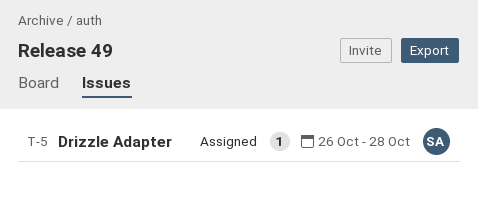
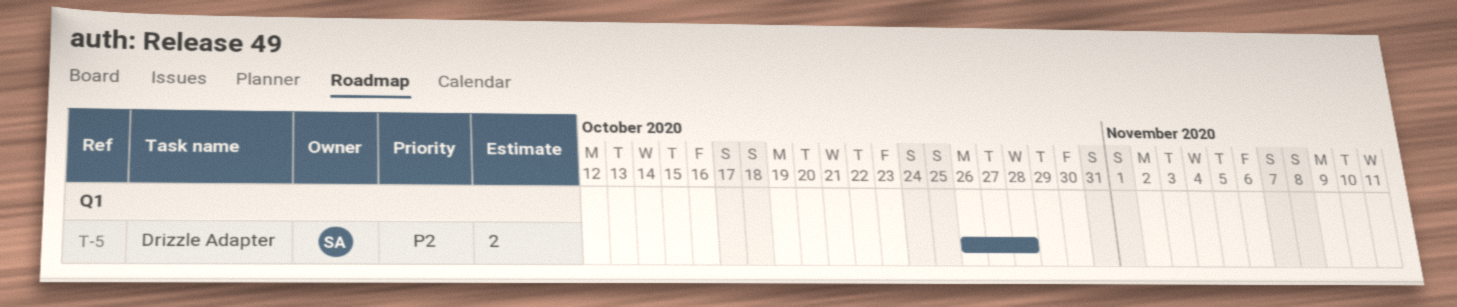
T-5, estimate: 1 -> 2

